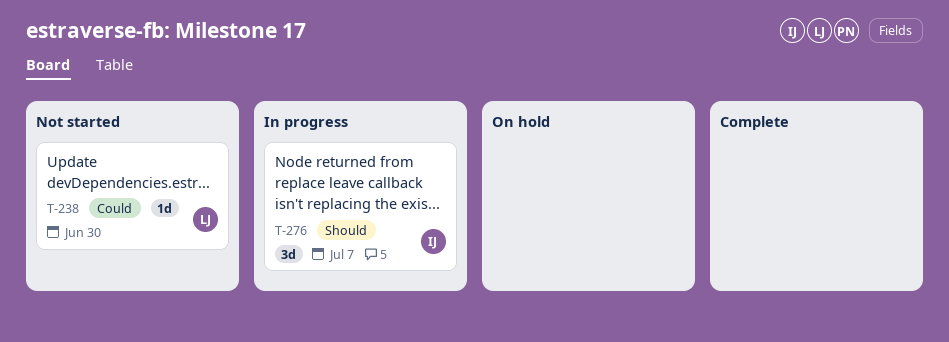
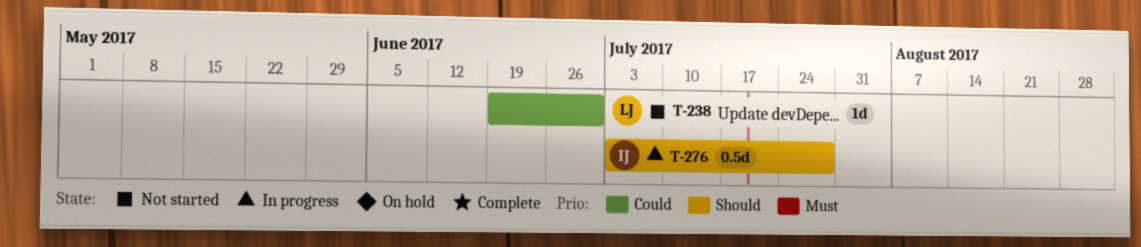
T-276, estimate: 3d -> 0.5d
T-276, due: Jul 7 -> Jul 28

